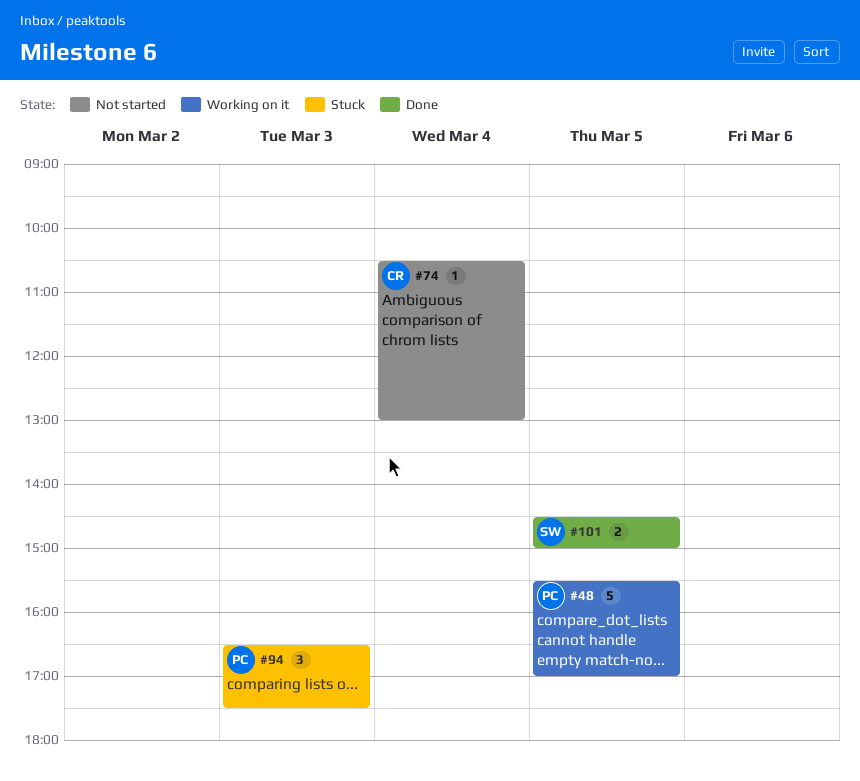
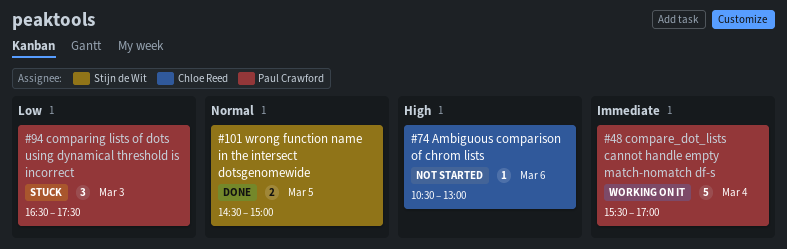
#48, day: Mar 5 -> Mar 4
#74, day: Mar 4 -> Mar 6

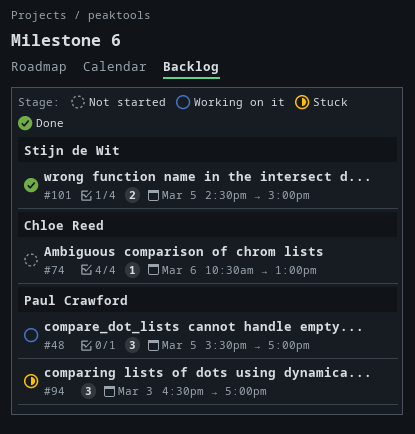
#48, estimate: 5 -> 3
#48, day: Mar 4 -> Mar 5
#94, ends: 17:30 -> 17:00

